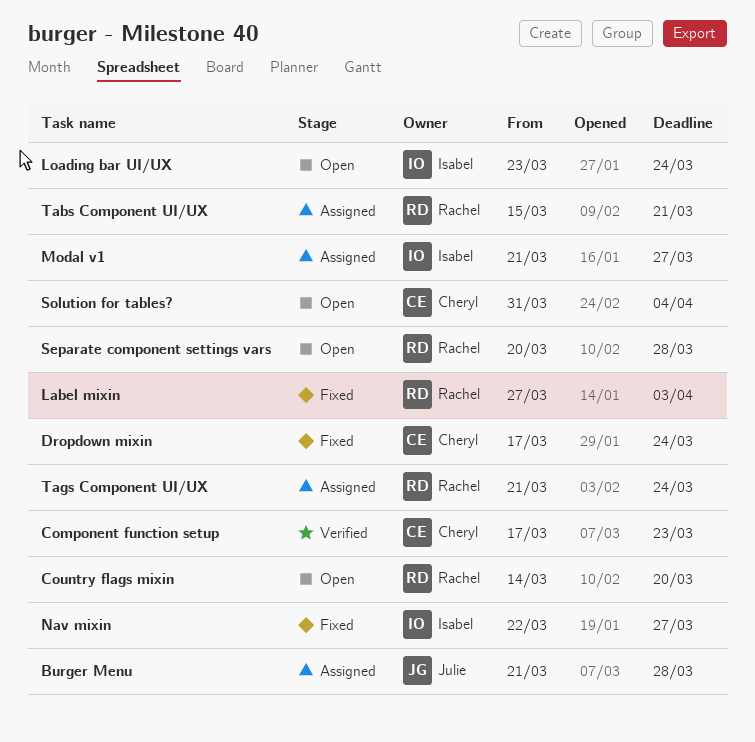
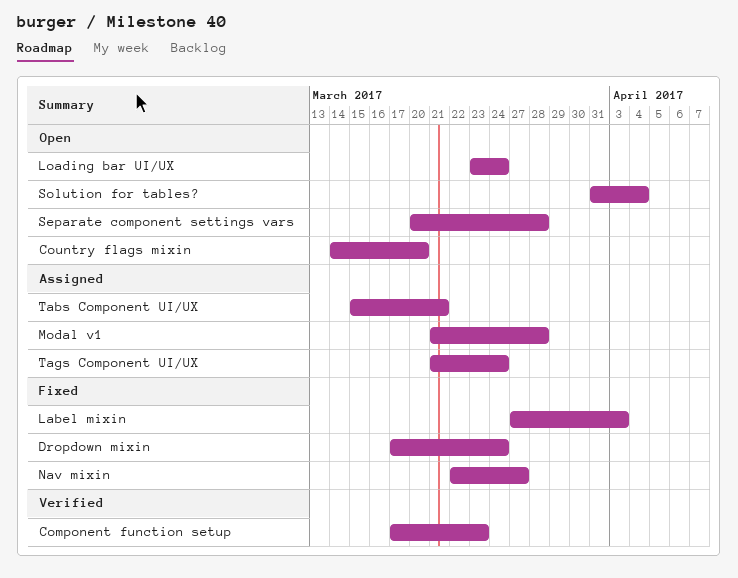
Burger Menu: present -> none
Modal v1, due: Mar 27 -> Mar 28

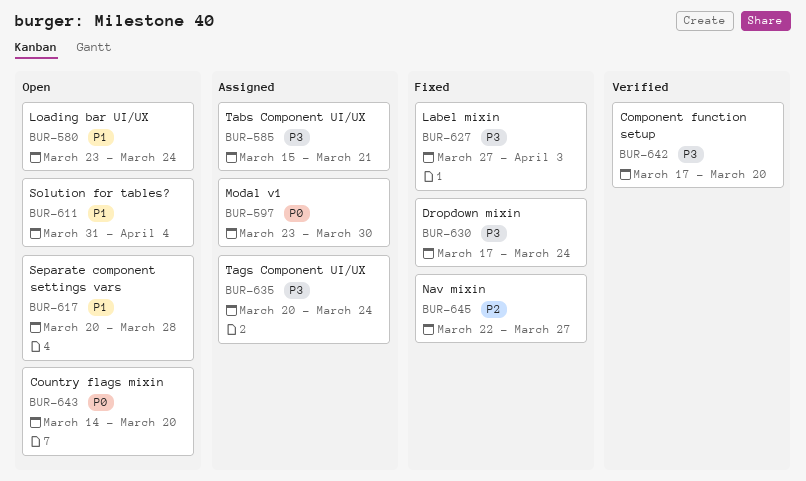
Component function setup, due: Mar 23 -> Mar 20
Modal v1, start: Mar 21 -> Mar 23
Modal v1, due: Mar 28 -> Mar 30
Tags Component UI/UX, start: Mar 21 -> Mar 20

